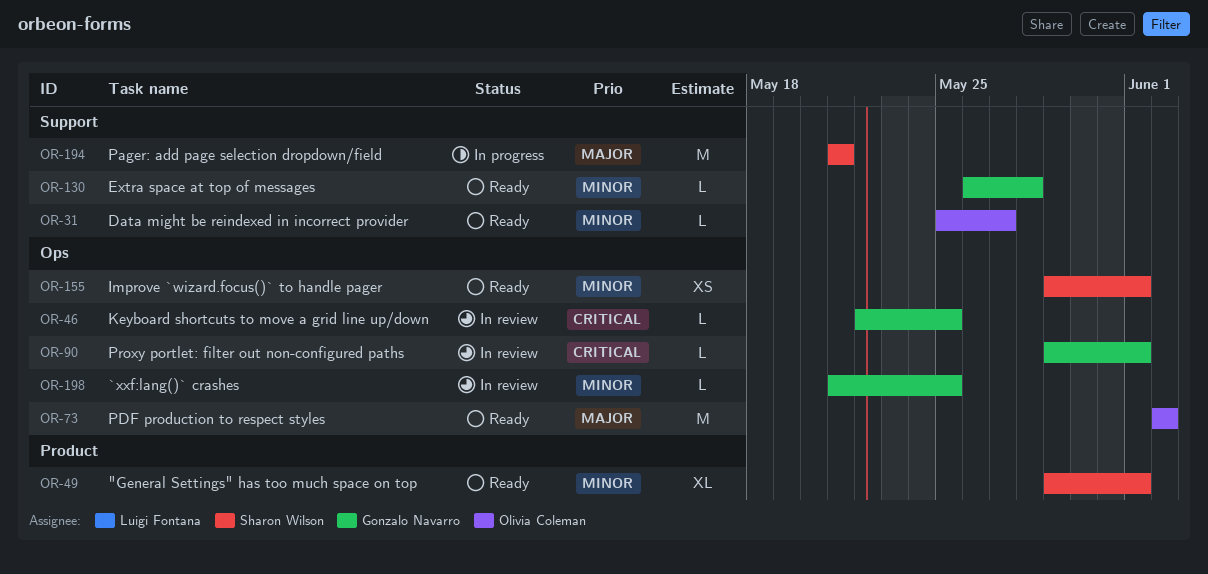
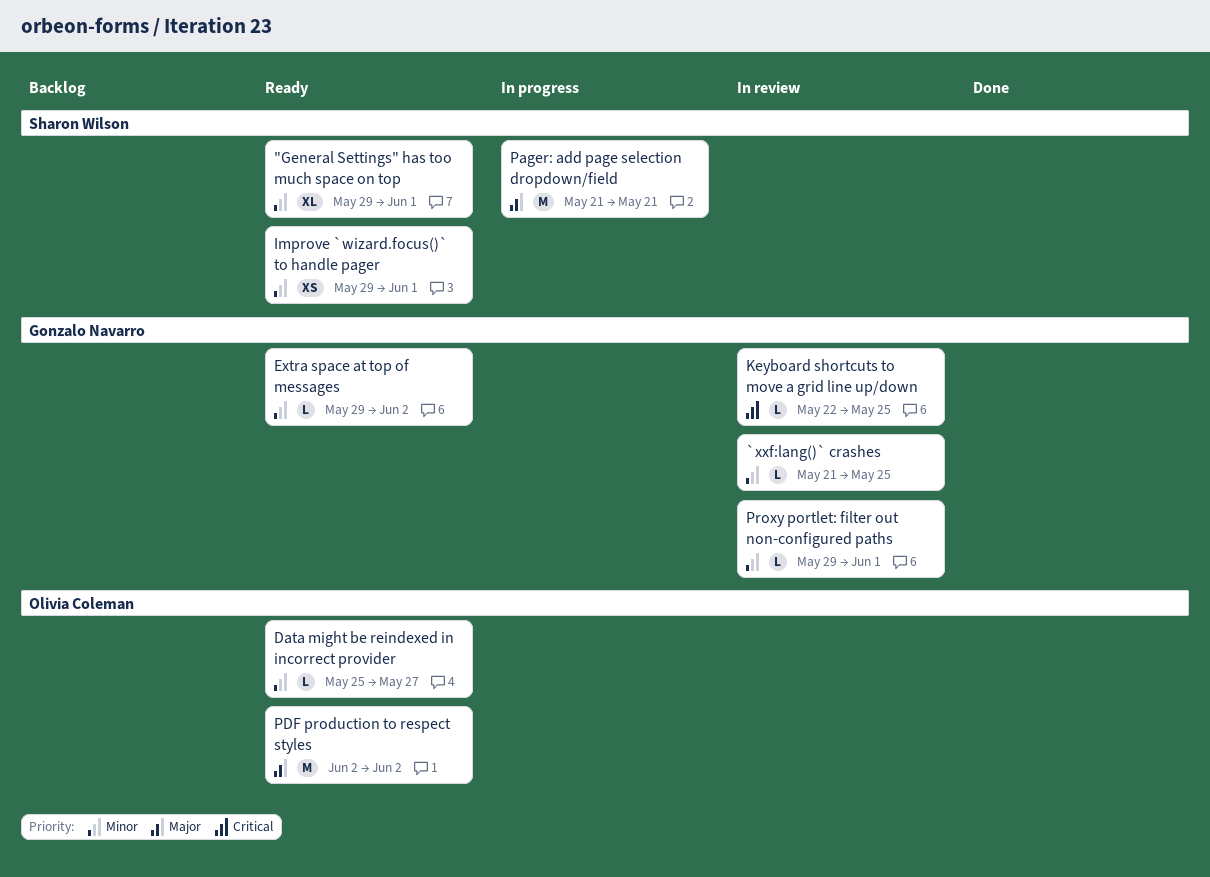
Extra space at top of messages, start: May 26 -> May 29
Extra space at top of messages, due: May 28 -> Jun 2
Proxy portlet: filter out non-configured paths, priority: Critical -> Minor

